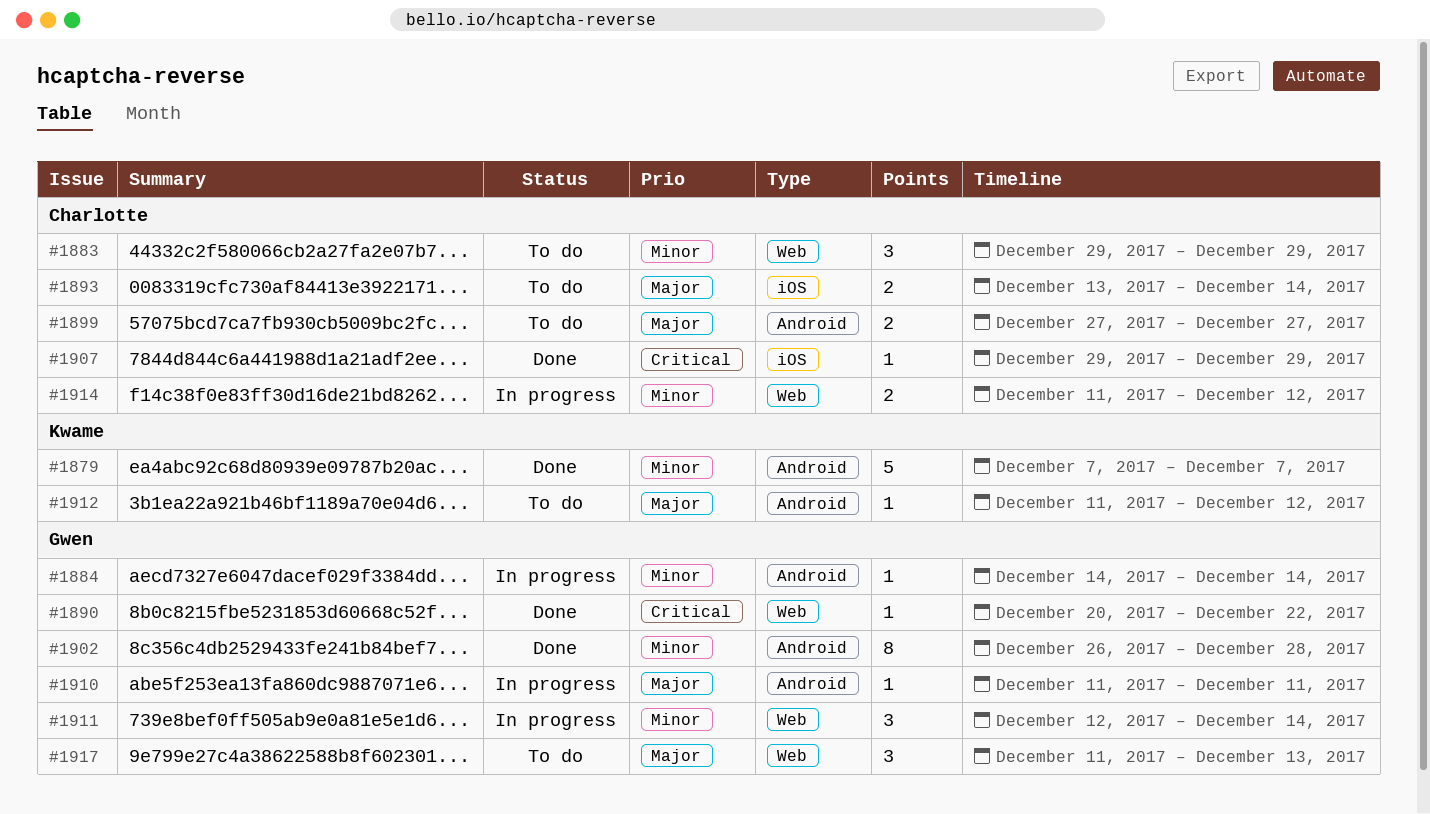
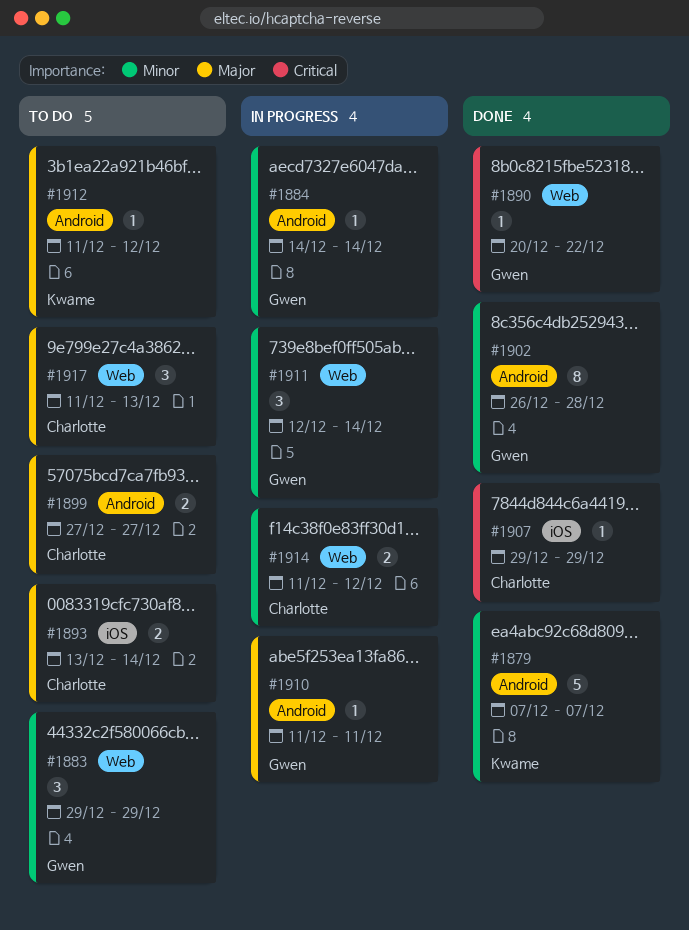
#1883, owner: Charlotte -> Gwen
#1917, owner: Gwen -> Charlotte

